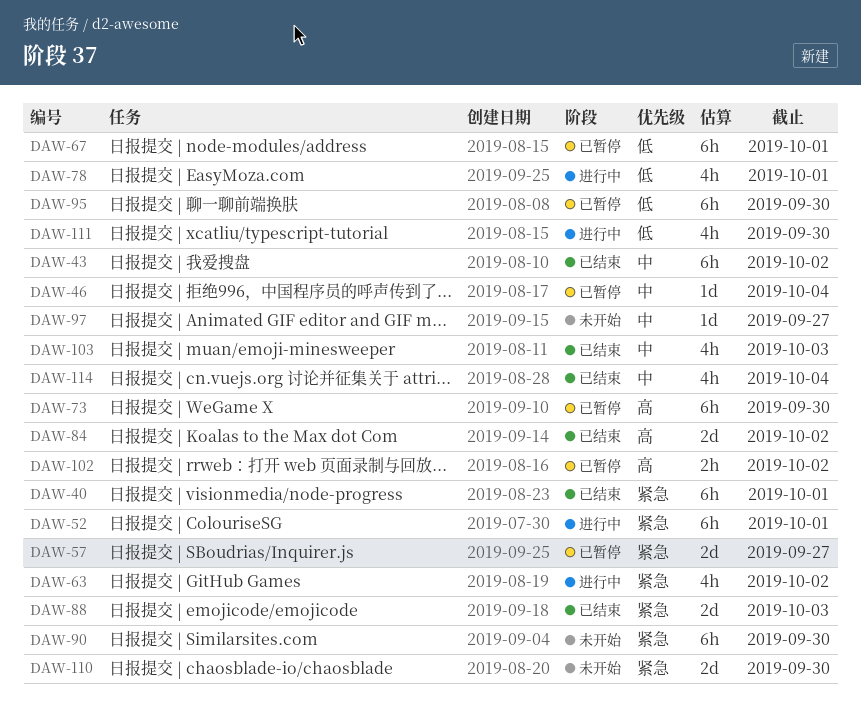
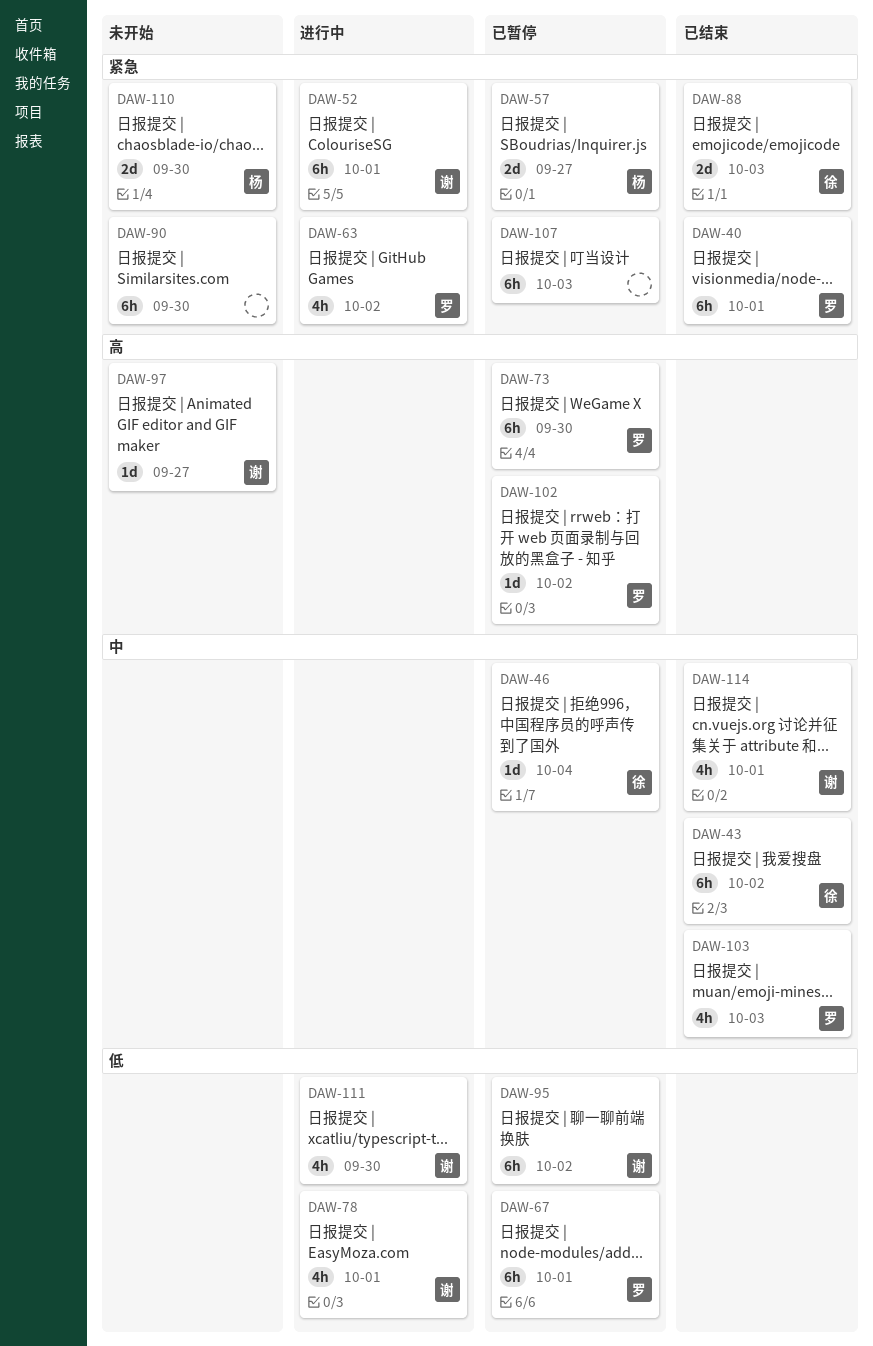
DAW-84: present -> none
DAW-95, due: Sep 30 -> Oct 2
DAW-97, priority: 中 -> 高
DAW-102, estimate: 2h -> 1d
DAW-107: none -> present
DAW-114, due: Oct 4 -> Oct 1

